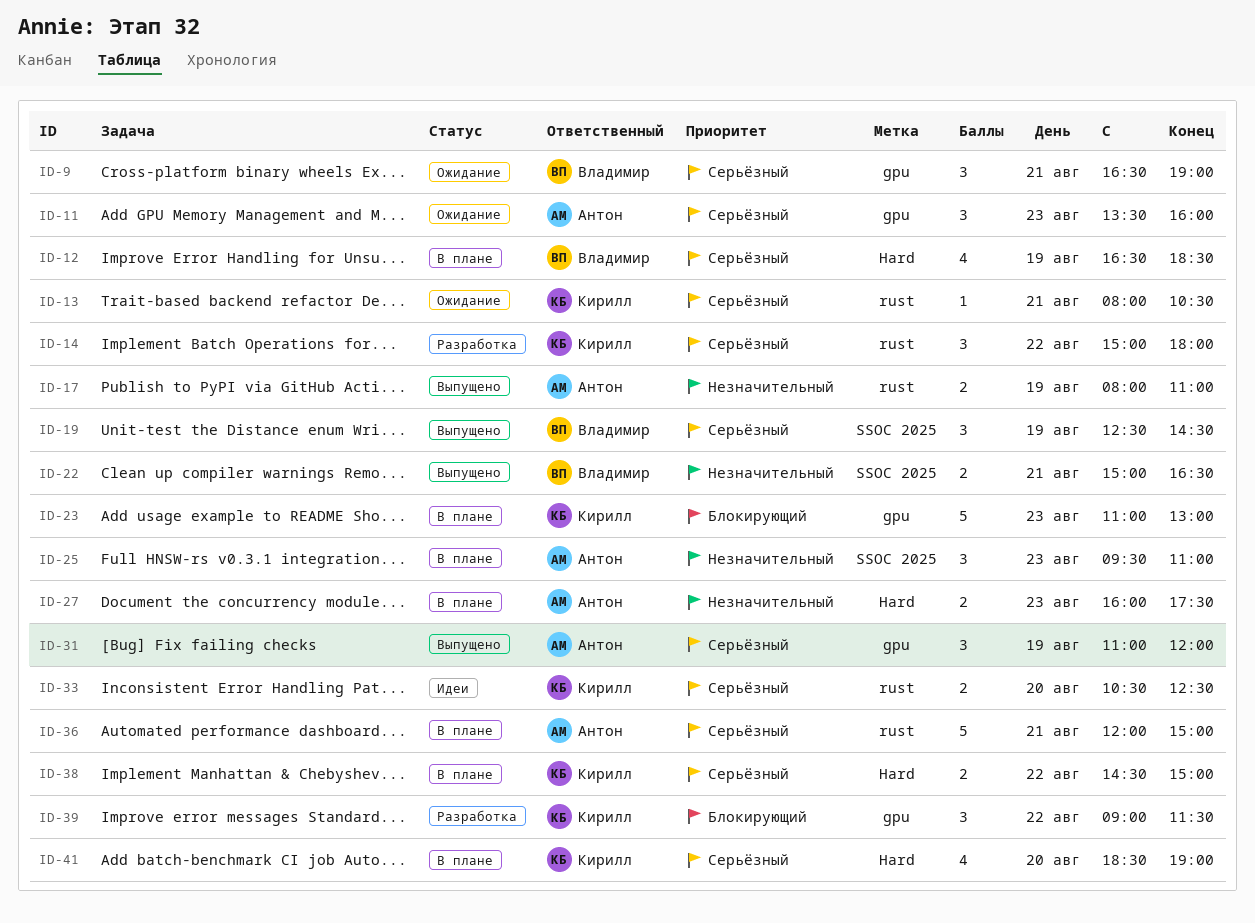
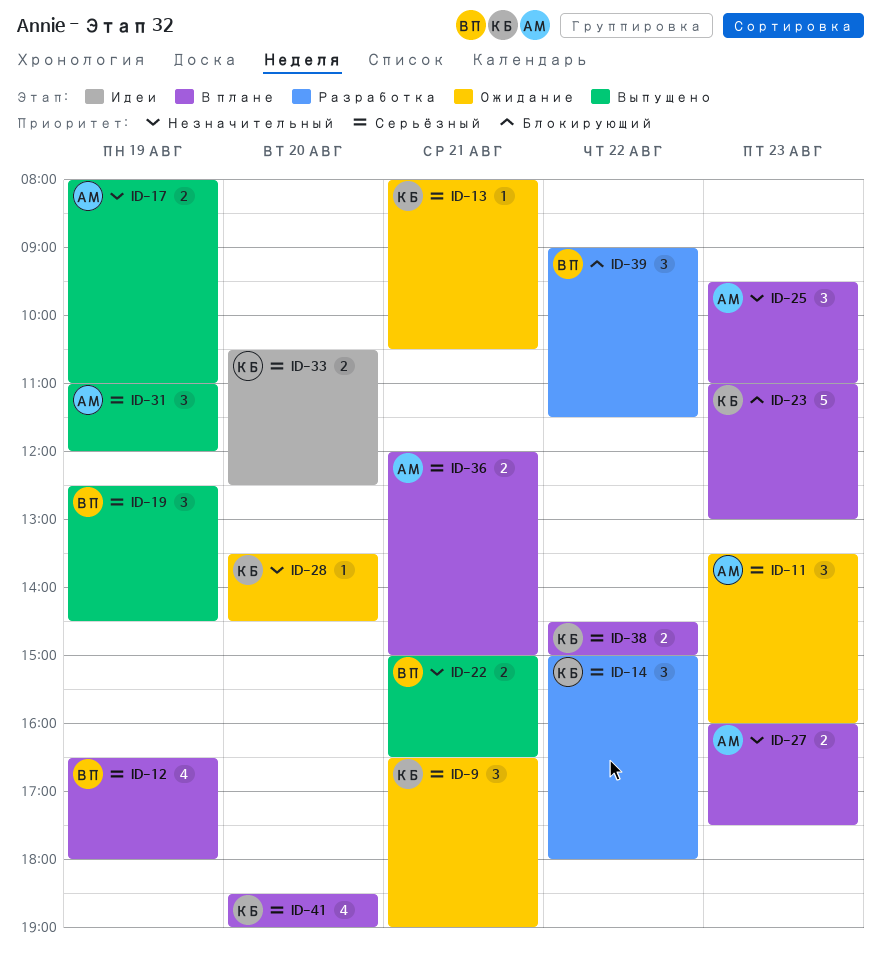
ID-9, owner: Владимир -> Кирилл
ID-12, ends: 18:30 -> 18:00
ID-28: none -> present
ID-36, estimate: 5 -> 2
ID-39, owner: Кирилл -> Владимир

